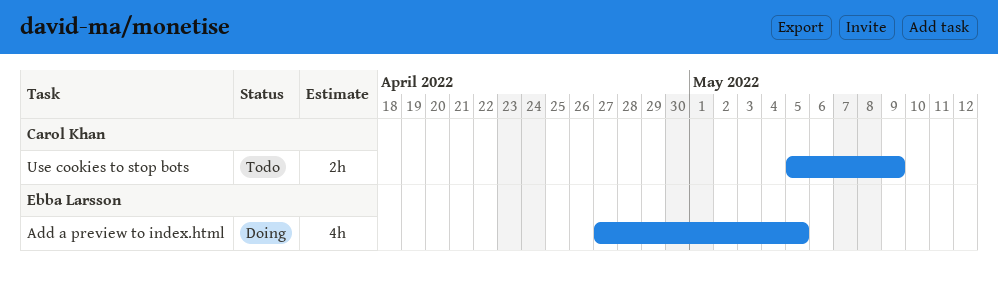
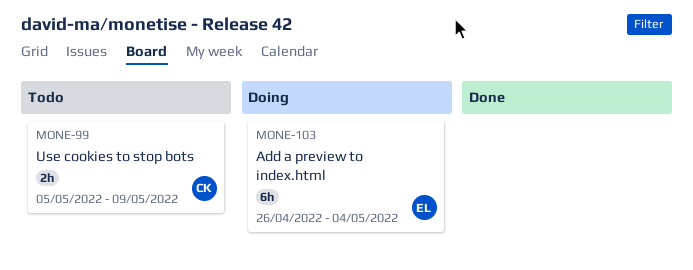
Add a preview to index.html, estimate: 4h -> 6h
Add a preview to index.html, start: Apr 27 -> Apr 26
Add a preview to index.html, due: May 5 -> May 4

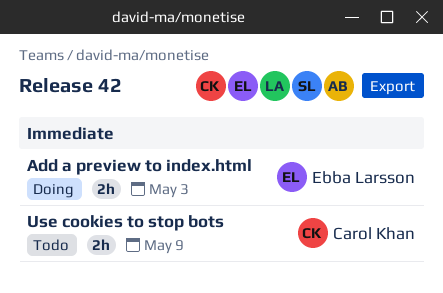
Add a preview to index.html, estimate: 6h -> 2h
Add a preview to index.html, due: May 4 -> May 3

